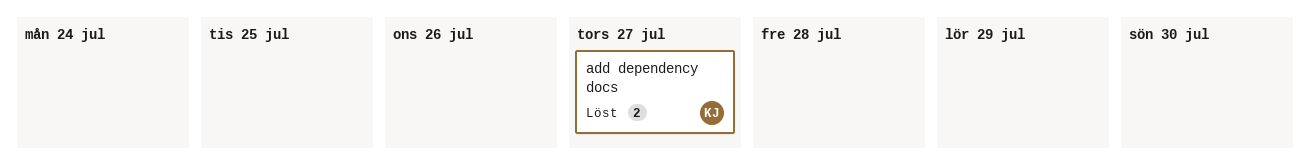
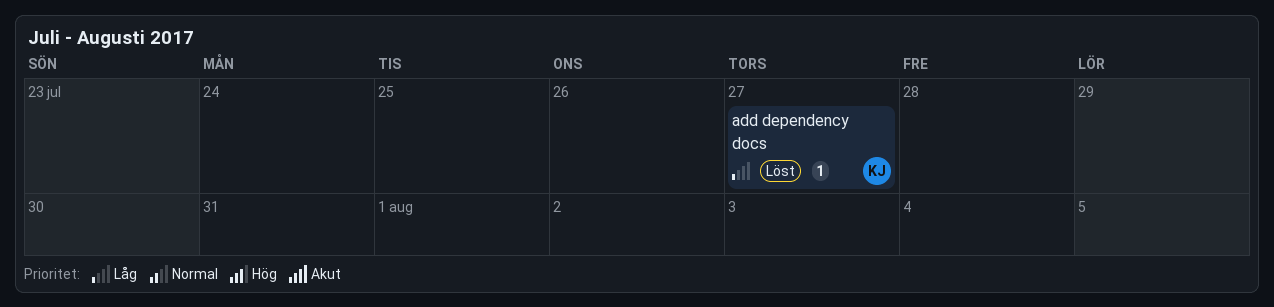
add dependency docs, estimate: 2 -> 1

